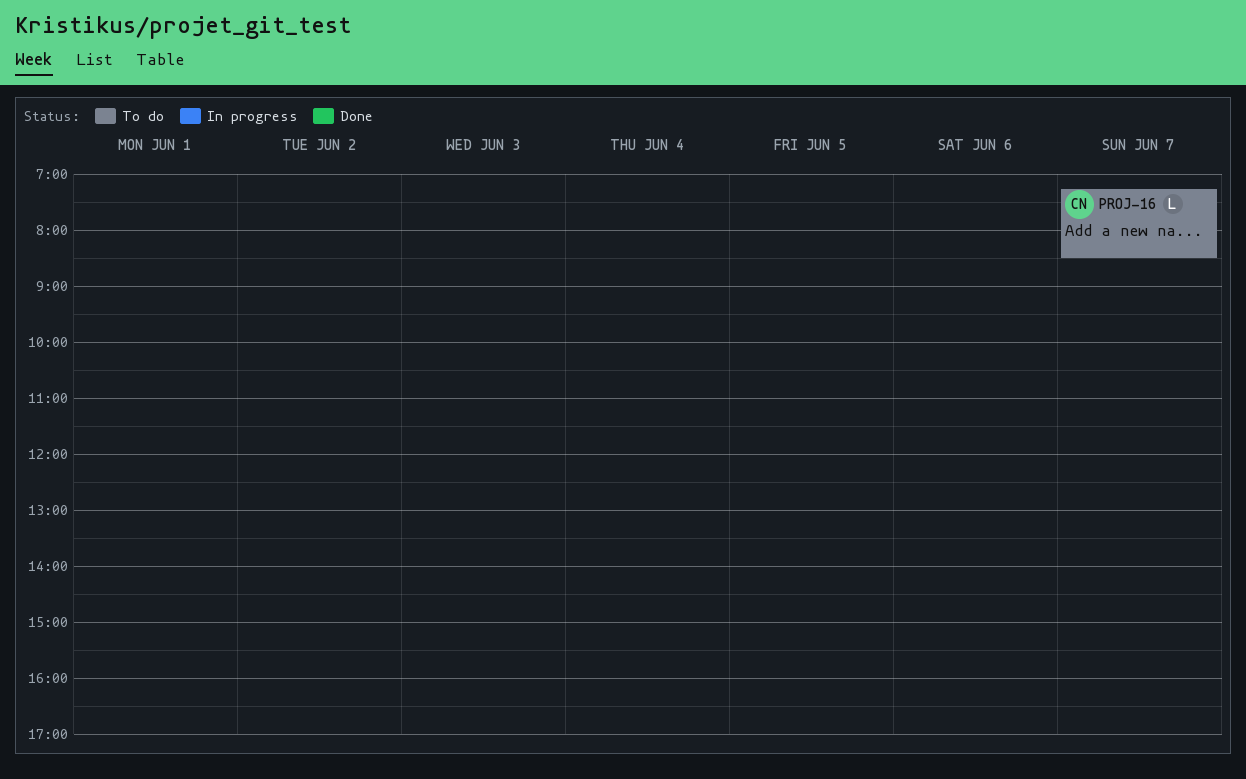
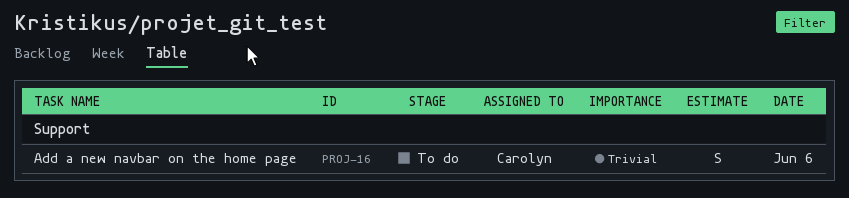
PROJ-16, estimate: L -> S
PROJ-16, day: Jun 7 -> Jun 6

